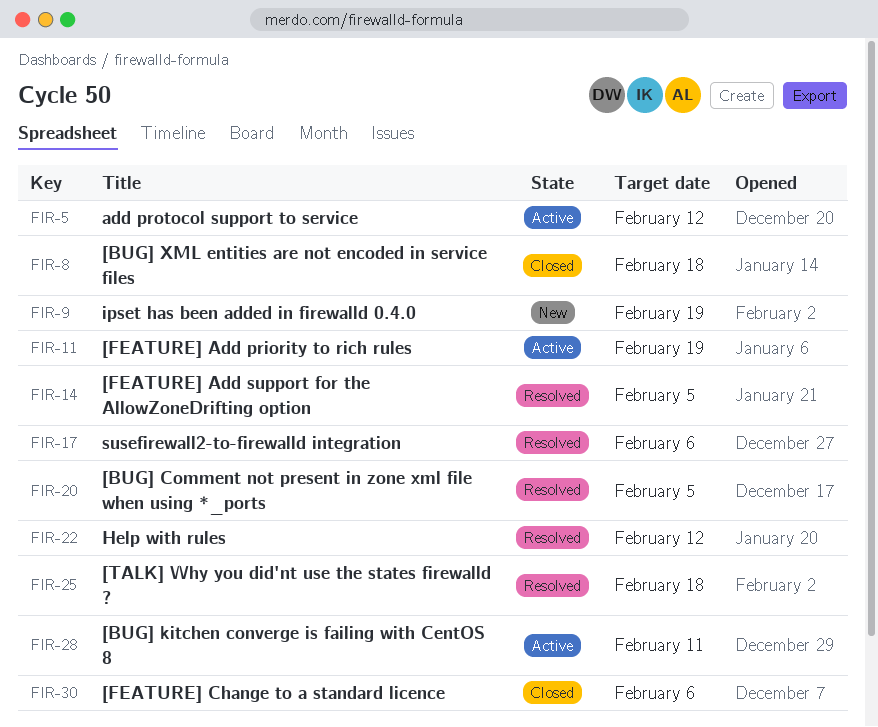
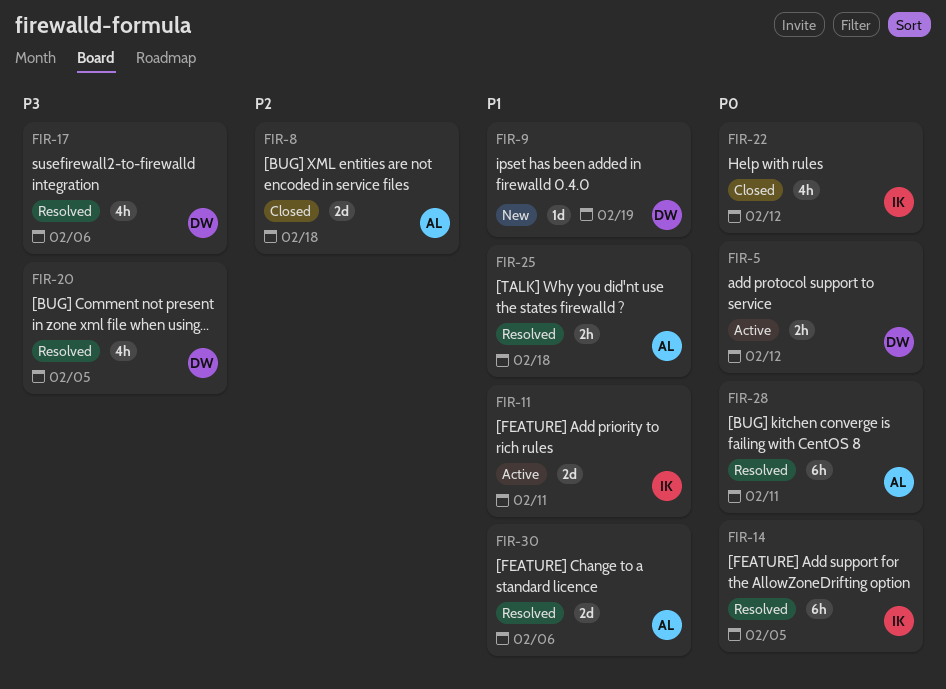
FIR-11, due: Feb 19 -> Feb 11
FIR-22, status: Resolved -> Closed
FIR-28, status: Active -> Resolved
FIR-30, status: Closed -> Resolved

